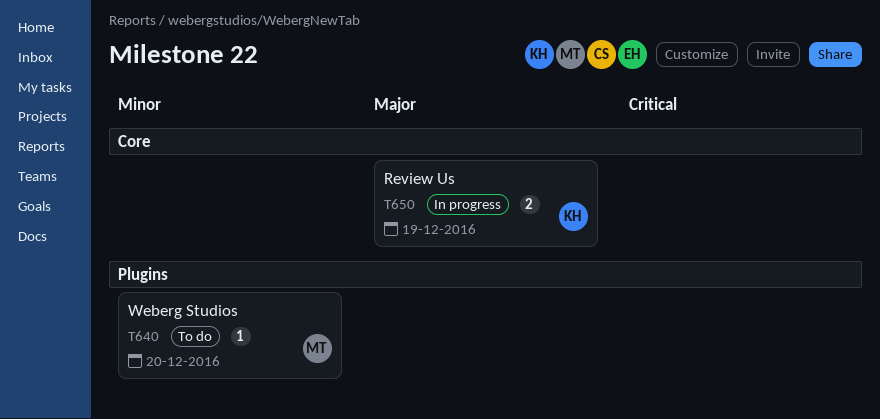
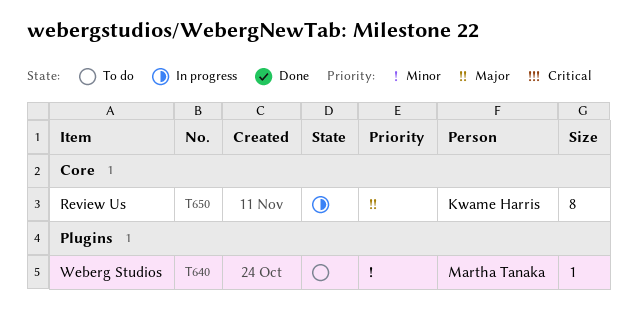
T650, estimate: 2 -> 8

